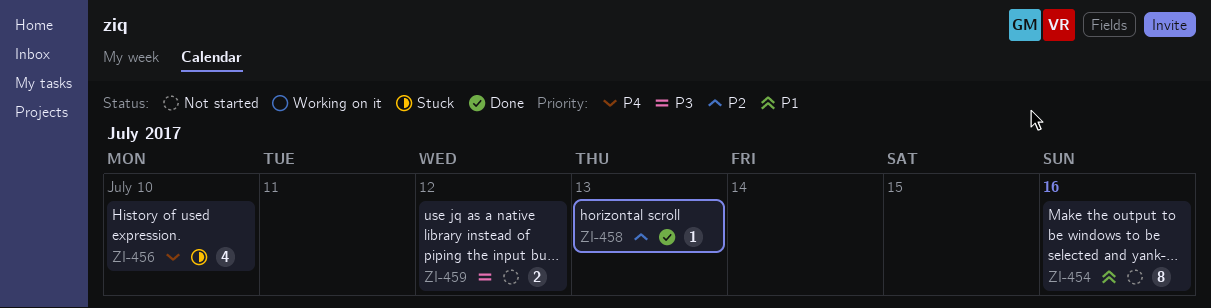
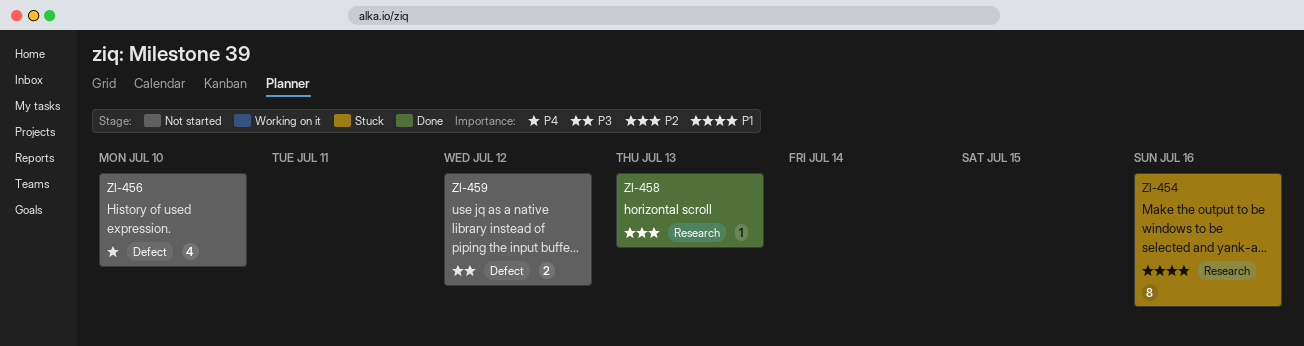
ZI-454, status: Not started -> Stuck
ZI-456, status: Stuck -> Not started

